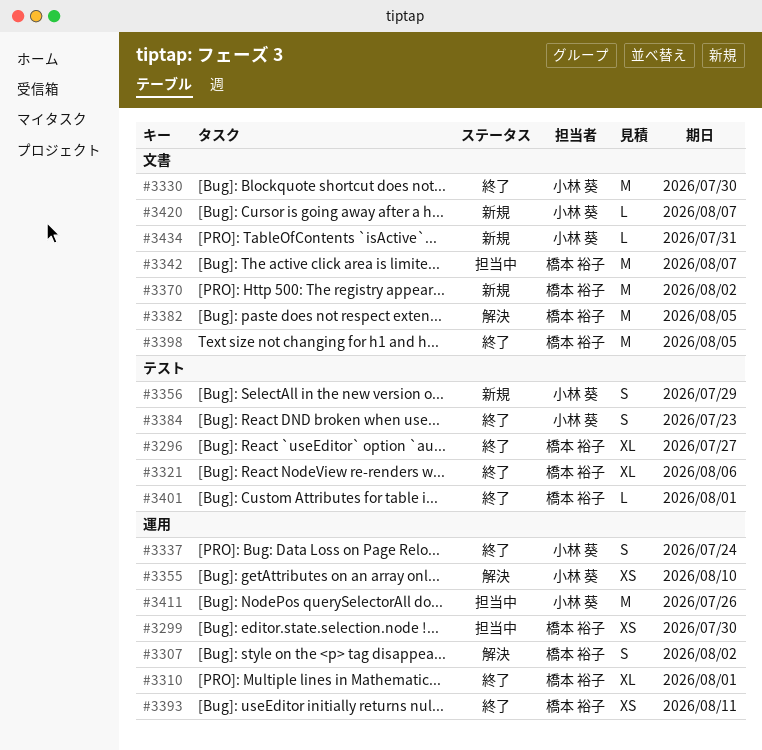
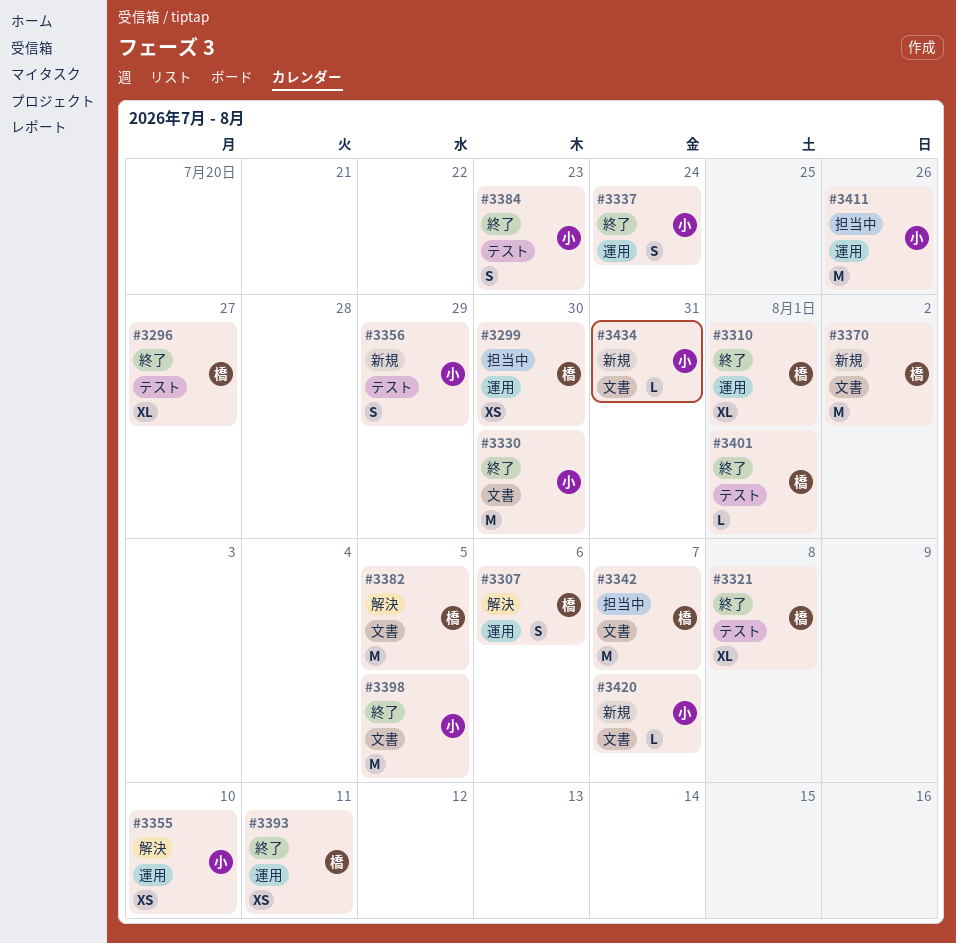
#3307, due: Aug 2 -> Aug 6
#3321, due: Aug 6 -> Aug 8
#3398, owner: 橋本 裕子 -> 小林 葵

